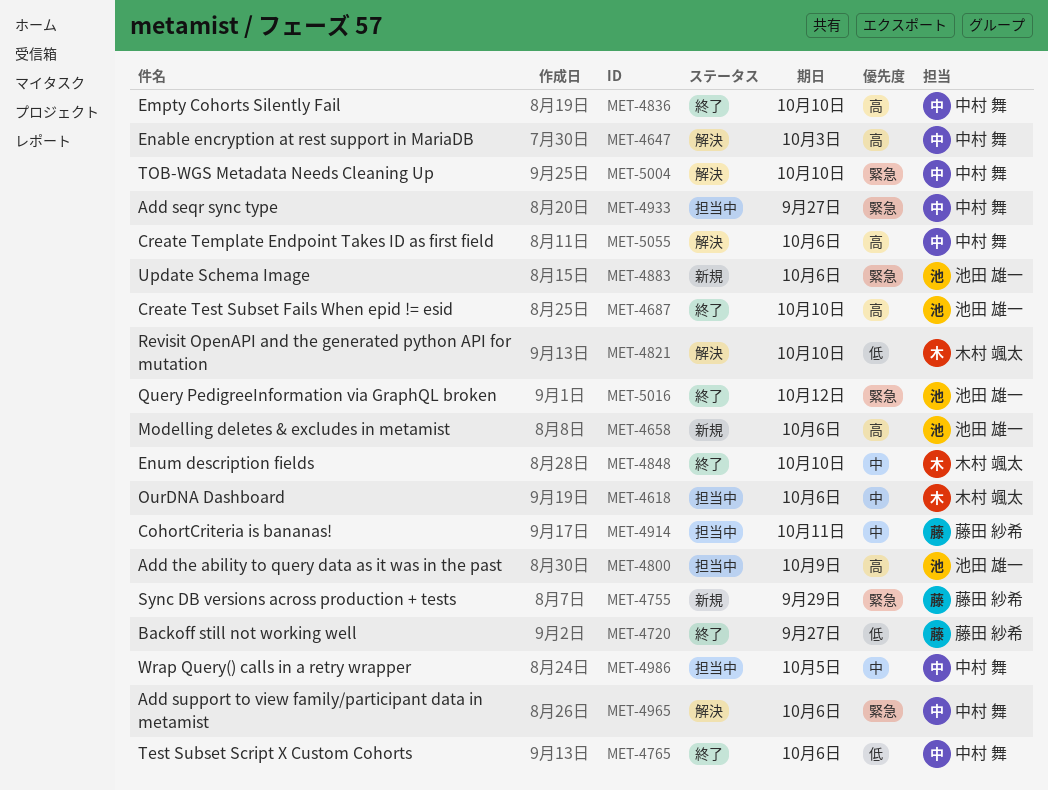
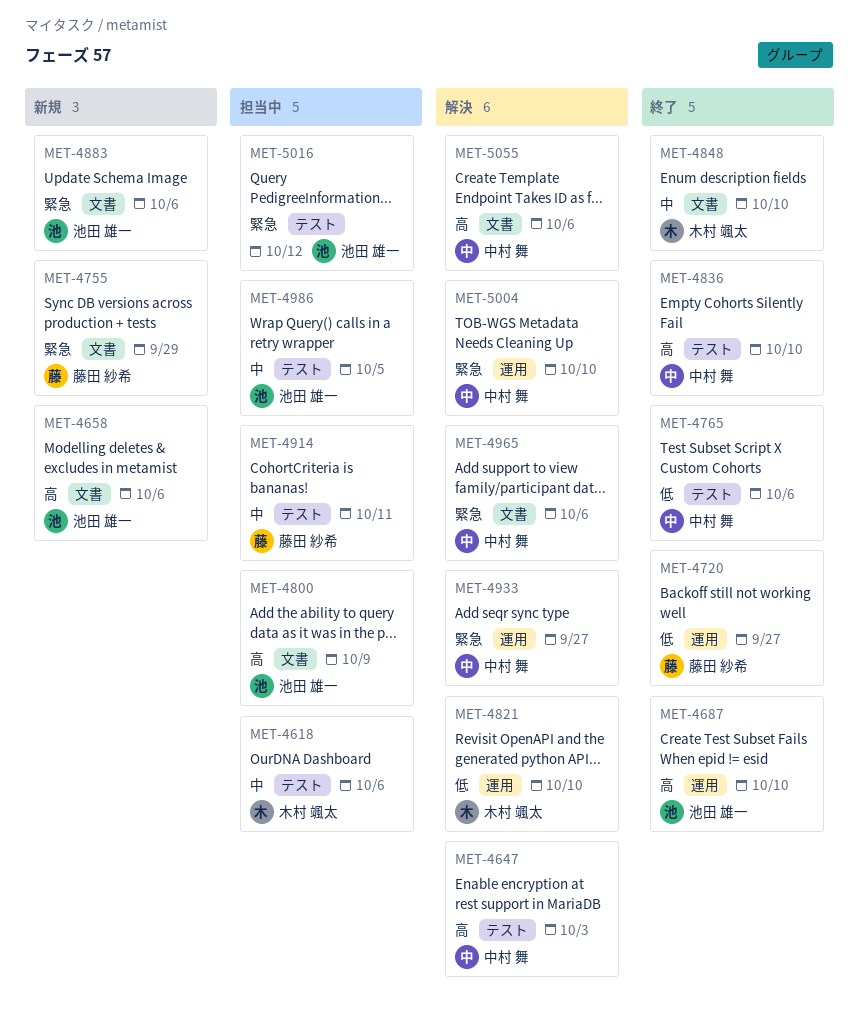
MET-4933, status: 担当中 -> 解決
MET-4986, owner: 中村 舞 -> 池田 雄一
MET-5016, status: 終了 -> 担当中

